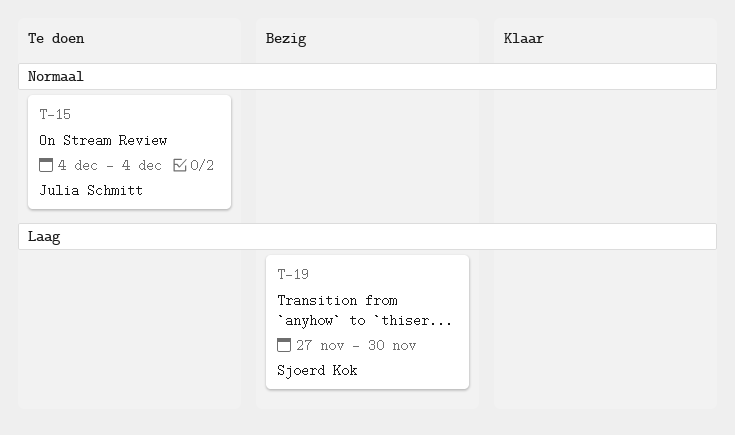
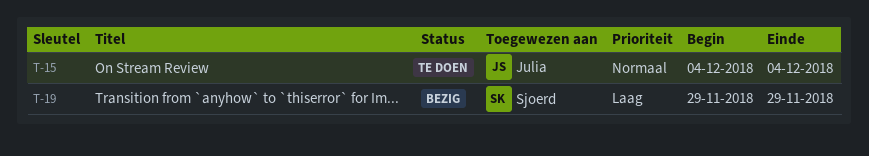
T-19, start: Nov 27 -> Nov 29
T-19, due: Nov 30 -> Nov 29

